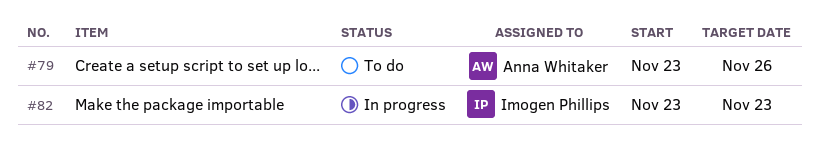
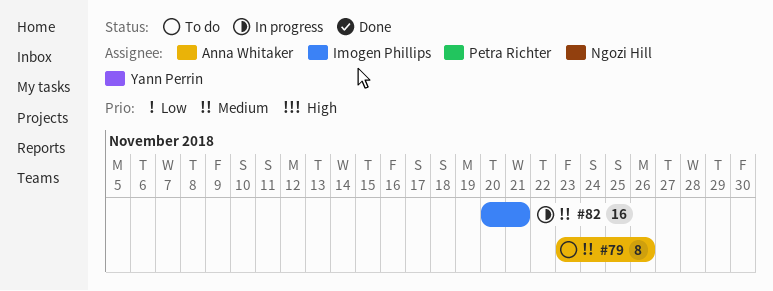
#82, start: Nov 23 -> Nov 20
#82, due: Nov 23 -> Nov 21

